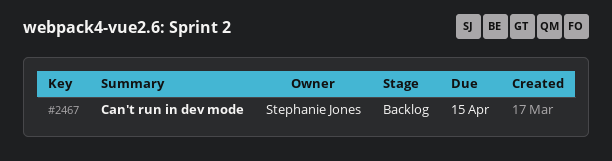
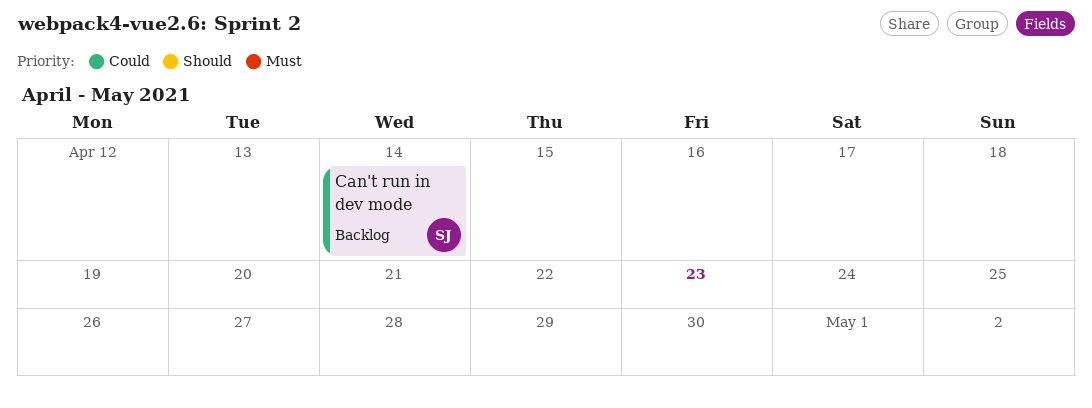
Can't run in dev mode, due: Apr 15 -> Apr 14

